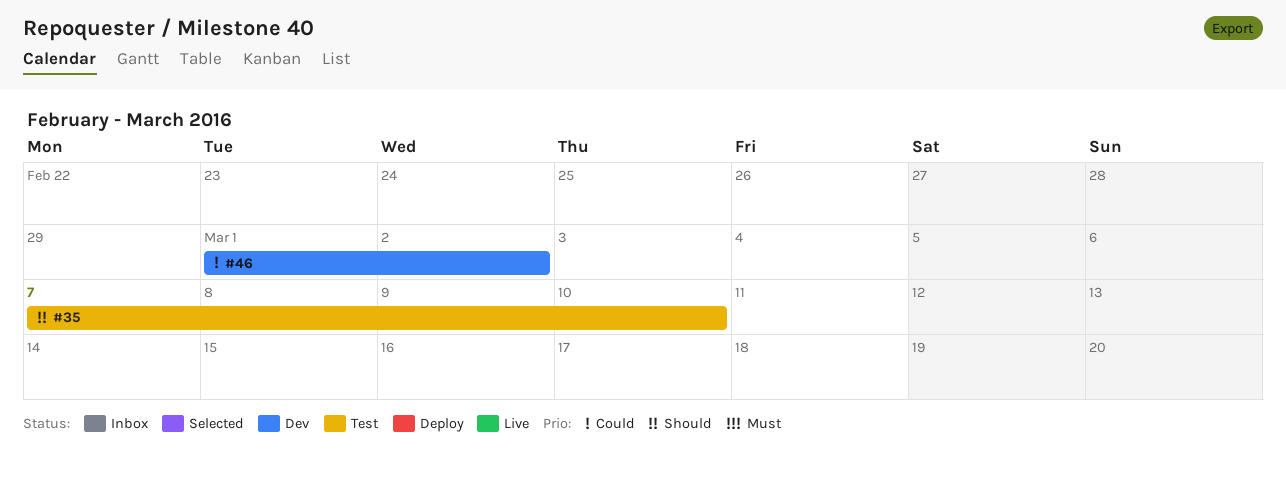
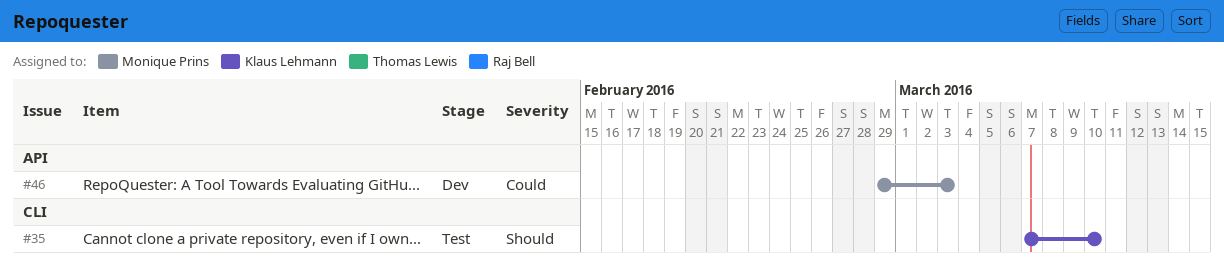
#46, start: Mar 1 -> Feb 29
#46, due: Mar 2 -> Mar 3

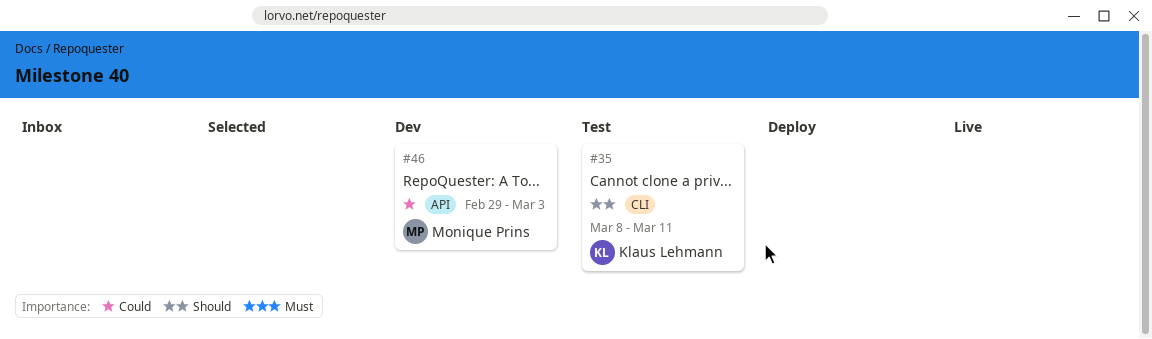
#35, start: Mar 7 -> Mar 8
#35, due: Mar 10 -> Mar 11

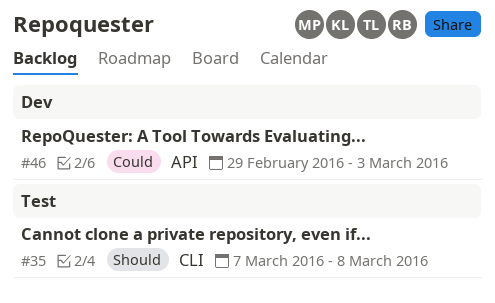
#35, start: Mar 8 -> Mar 7
#35, due: Mar 11 -> Mar 8

